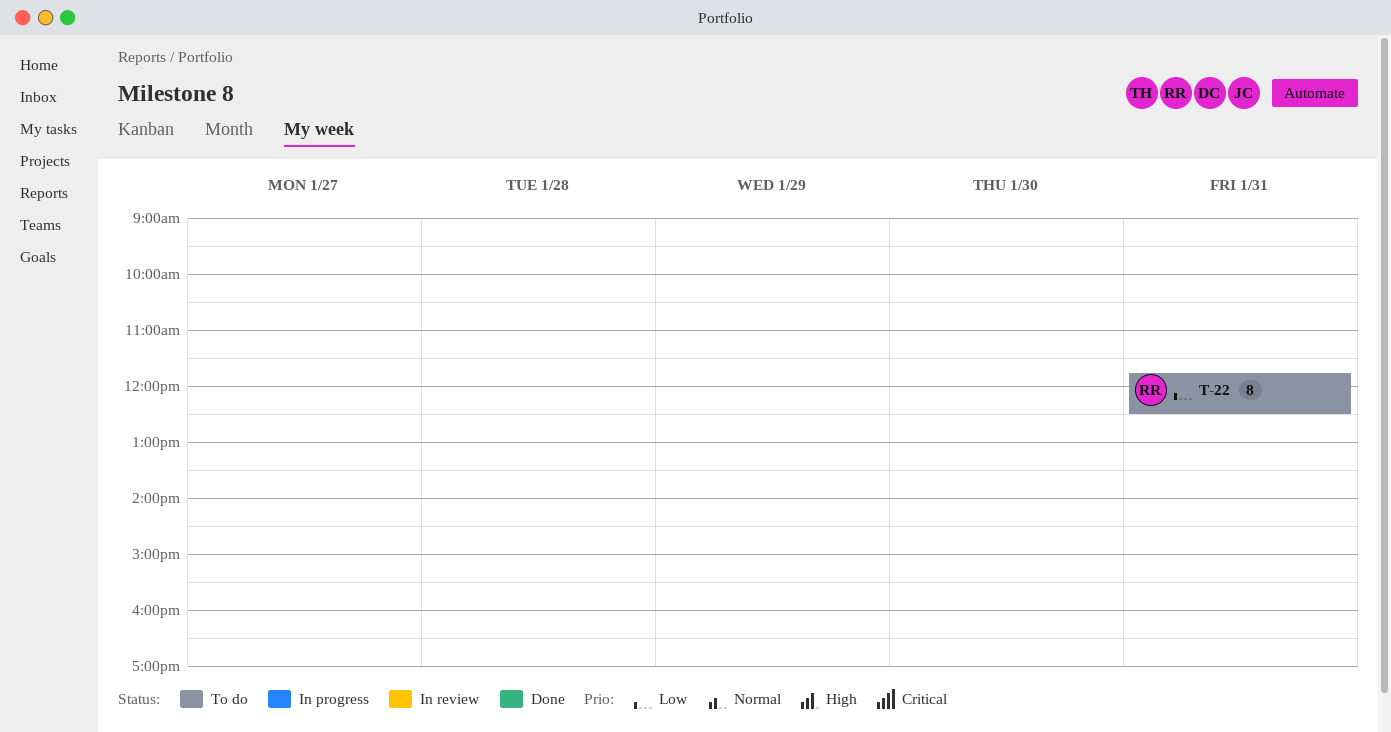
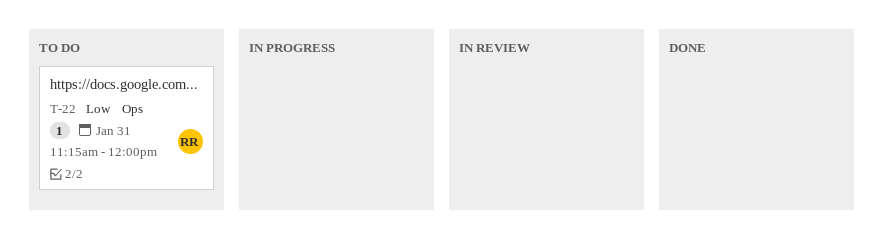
T-22, estimate: 8 -> 1
T-22, begins: 11:45 -> 11:15
T-22, ends: 12:30 -> 12:00

